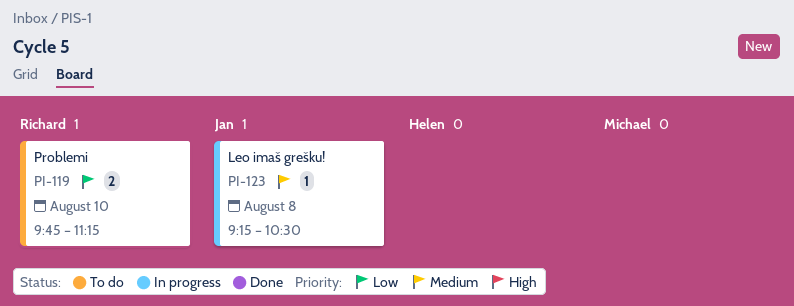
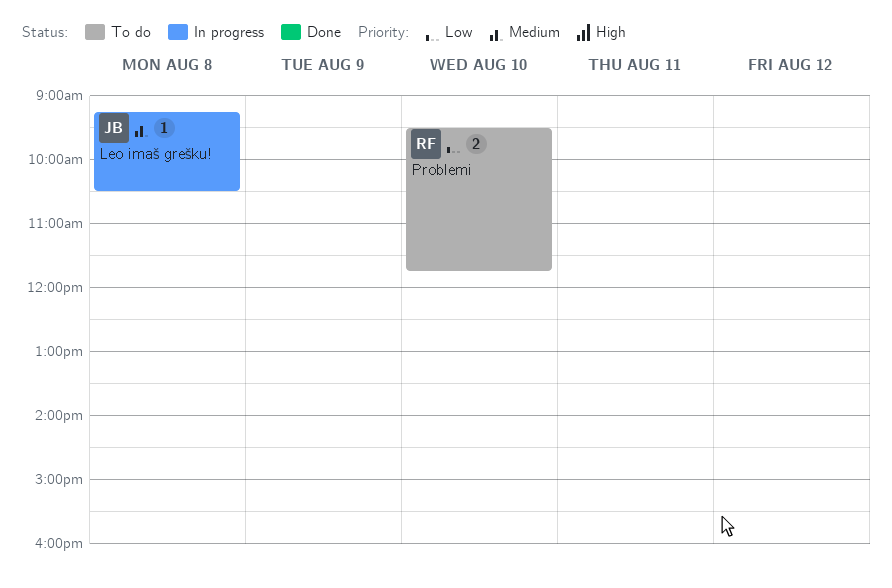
Problemi, begins: 09:45 -> 09:30
Problemi, ends: 11:15 -> 11:45

